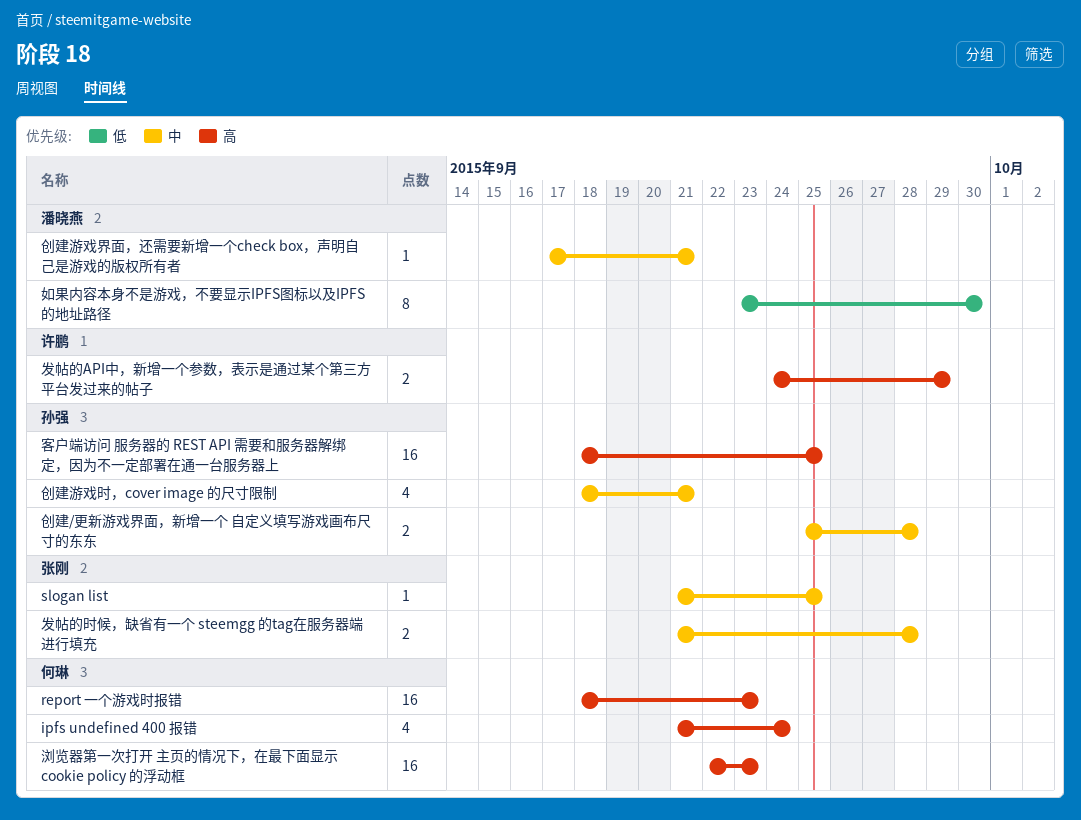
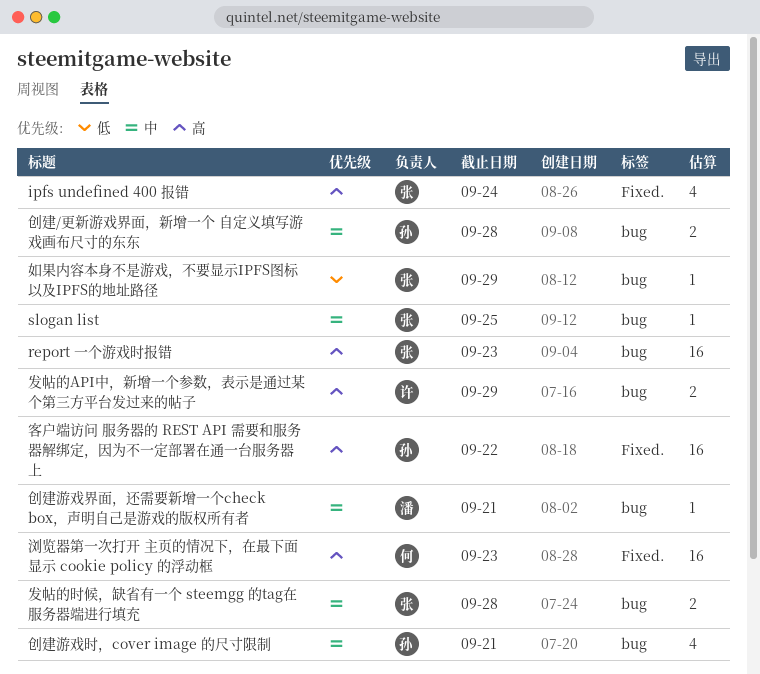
ipfs undefined 400 报错, owner: 何琳 -> 张刚
report 一个游戏时报错, owner: 何琳 -> 张刚
如果内容本身不是游戏，不要显示IPFS图标以及IPFS的地址路径, owner: 潘晓燕 -> 张刚
如果内容本身不是游戏，不要显示IPFS图标以及IPFS的地址路径, estimate: 8 -> 1
如果内容本身不是游戏，不要显示IPFS图标以及IPFS的地址路径, due: Sep 30 -> Sep 29
客户端访问 服务器的 REST API 需要和服务器解绑定，因为不一定部署在通一台服务器上, due: Sep 25 -> Sep 22

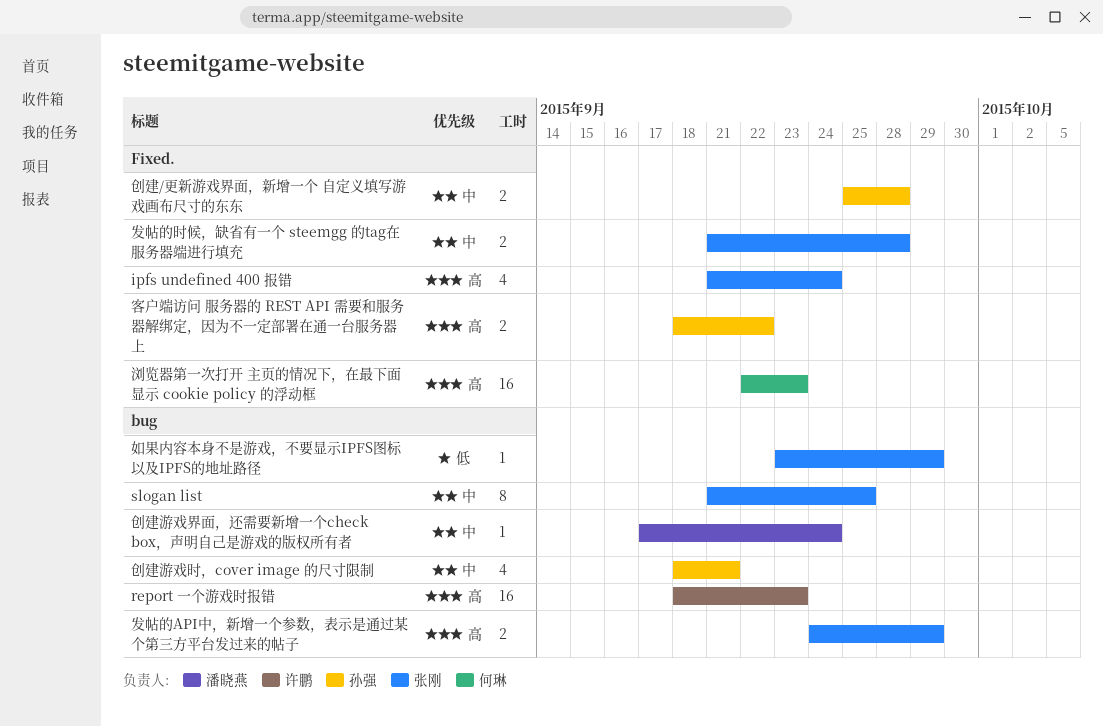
report 一个游戏时报错, owner: 张刚 -> 许鹏
slogan list, estimate: 1 -> 8
创建/更新游戏界面，新增一个 自定义填写游戏画布尺寸的东东, label: bug -> Fixed.
创建游戏界面，还需要新增一个check box，声明自己是游戏的版权所有者, due: Sep 21 -> Sep 24
发帖的API中，新增一个参数，表示是通过某个第三方平台发过来的帖子, owner: 许鹏 -> 张刚
发帖的时候，缺省有一个 steemgg 的tag在服务器端进行填充, label: bug -> Fixed.
客户端访问 服务器的 REST API 需要和服务器解绑定，因为不一定部署在通一台服务器上, estimate: 16 -> 2

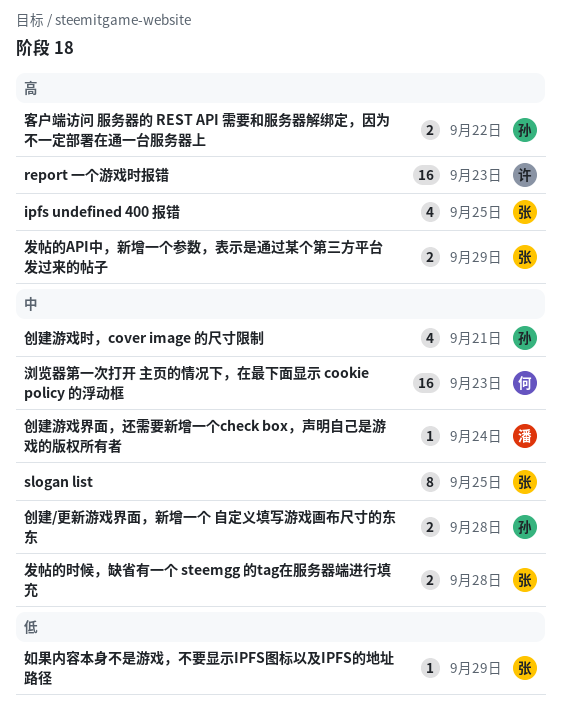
ipfs undefined 400 报错, due: Sep 24 -> Sep 25
浏览器第一次打开 主页的情况下，在最下面显示 cookie policy 的浮动框, priority: 高 -> 中

